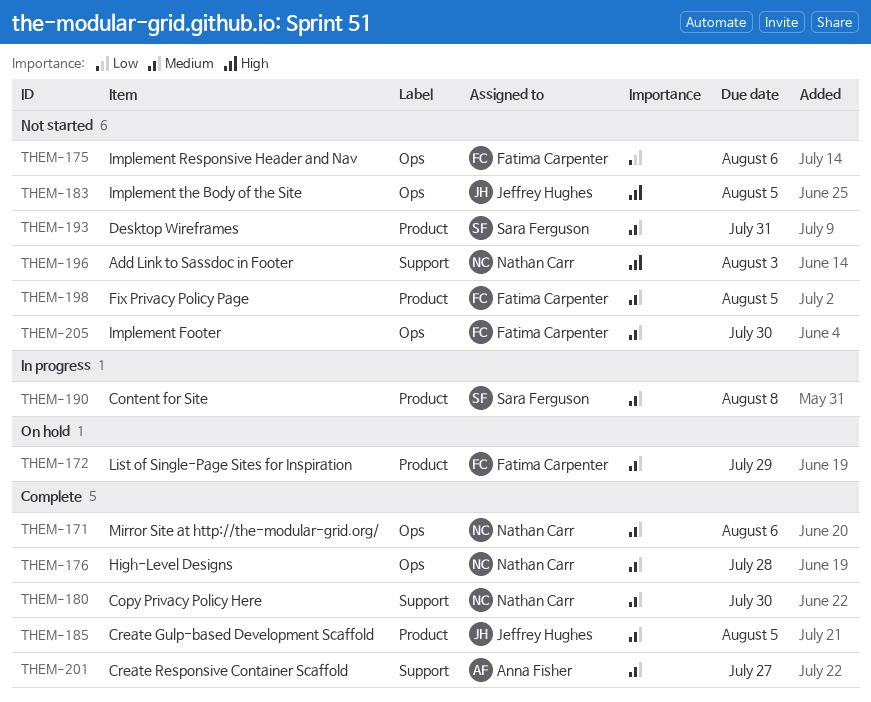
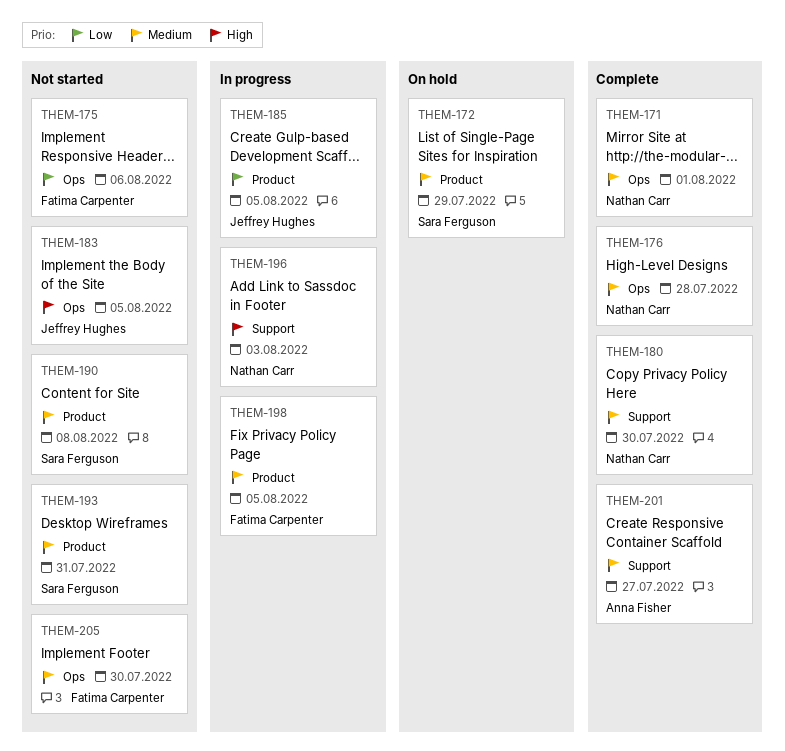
THEM-171, due: Aug 6 -> Aug 1
THEM-172, owner: Fatima Carpenter -> Sara Ferguson
THEM-185, status: Complete -> In progress
THEM-185, priority: Medium -> Low
THEM-190, status: In progress -> Not started
THEM-196, status: Not started -> In progress
THEM-198, status: Not started -> In progress

